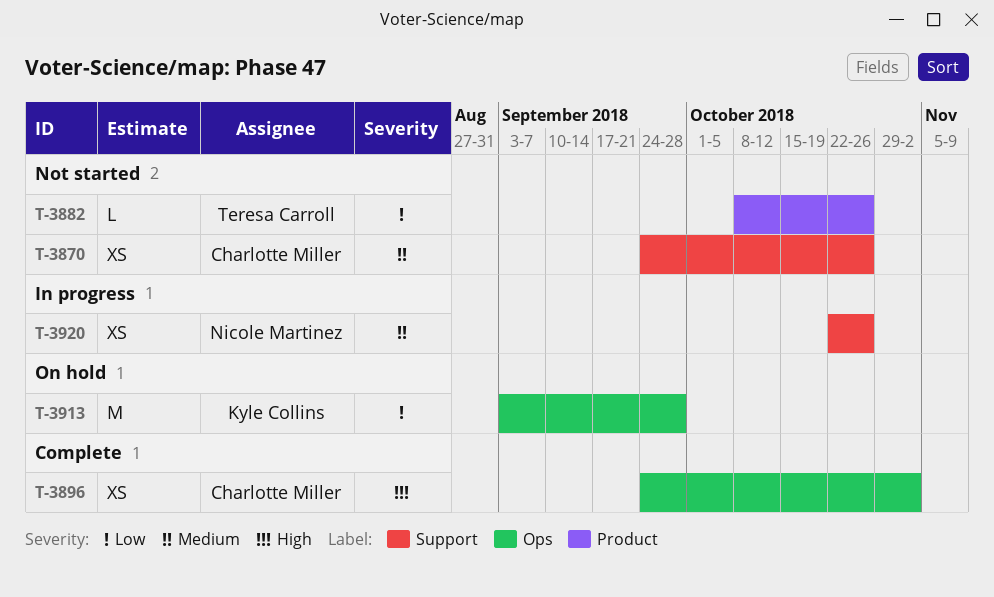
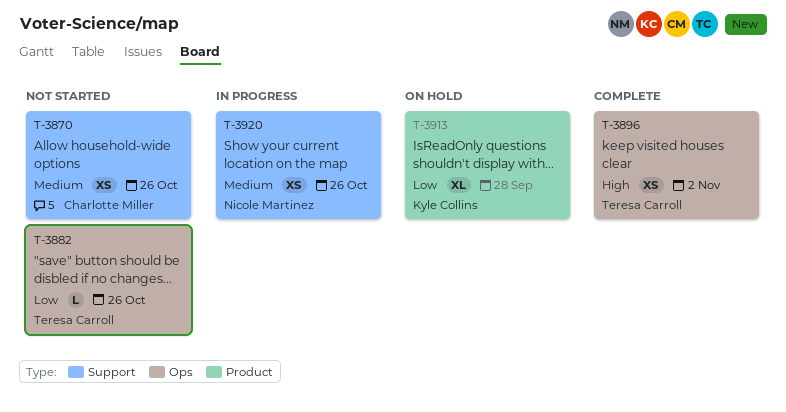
T-3882, label: Product -> Ops
T-3896, owner: Charlotte Miller -> Teresa Carroll
T-3913, label: Ops -> Product
T-3913, estimate: M -> XL

